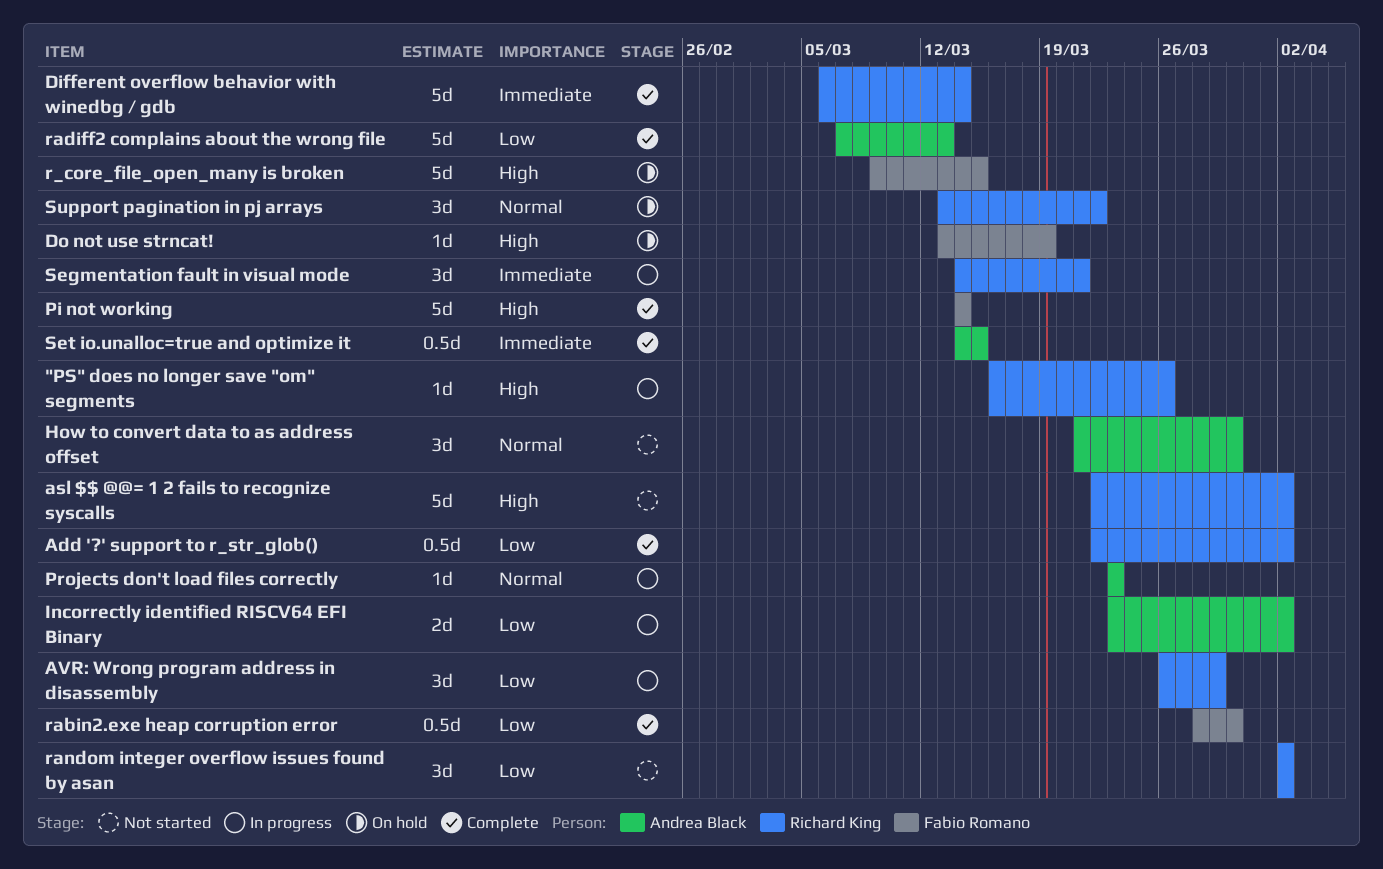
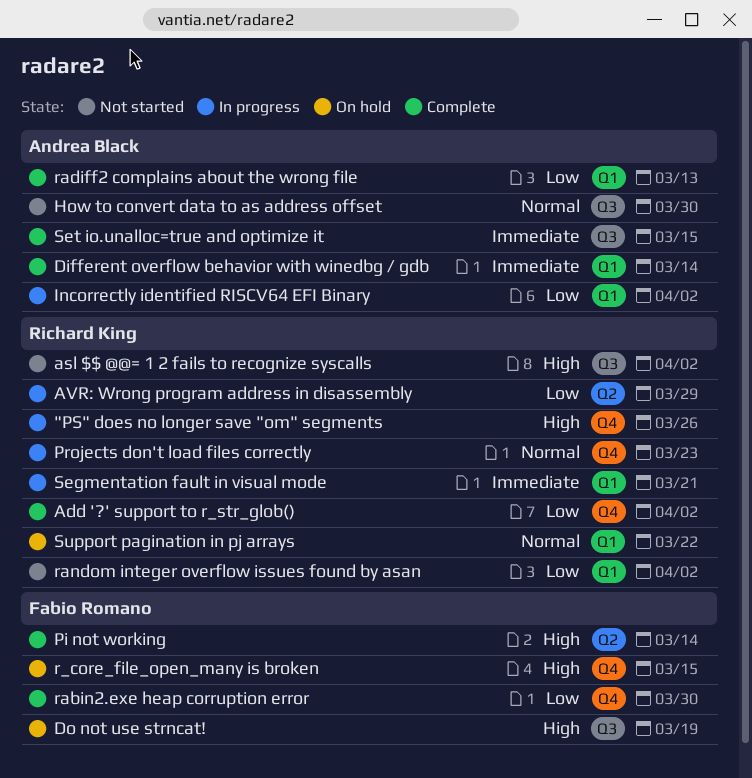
Different overflow behavior with winedbg / gdb, owner: Richard King -> Andrea Black
Projects don't load files correctly, owner: Andrea Black -> Richard King

